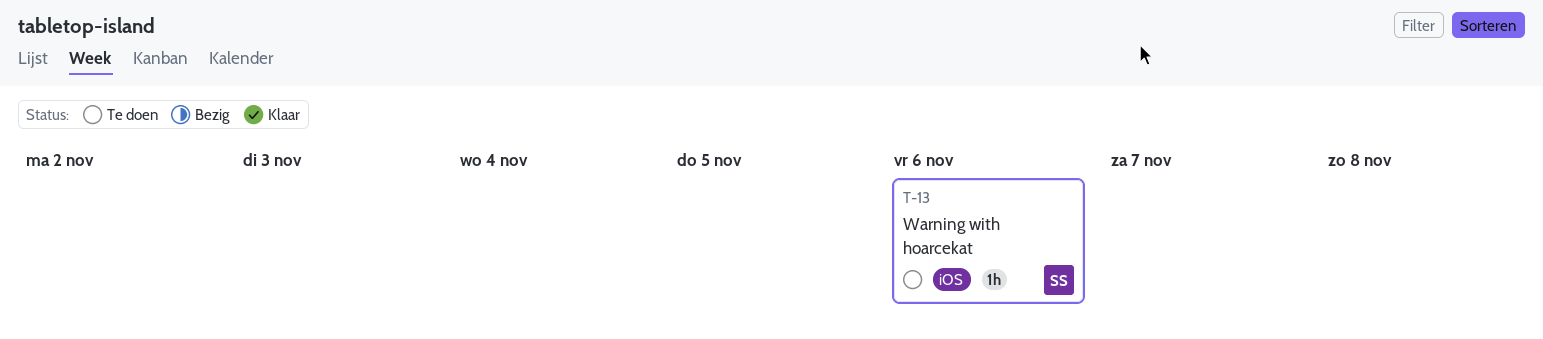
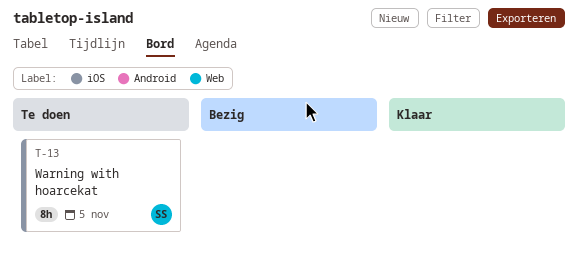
T-13, estimate: 1h -> 8h
T-13, due: Nov 6 -> Nov 5

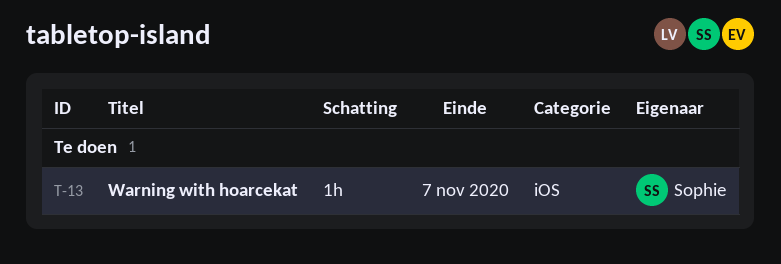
T-13, estimate: 8h -> 1h
T-13, due: Nov 5 -> Nov 7

